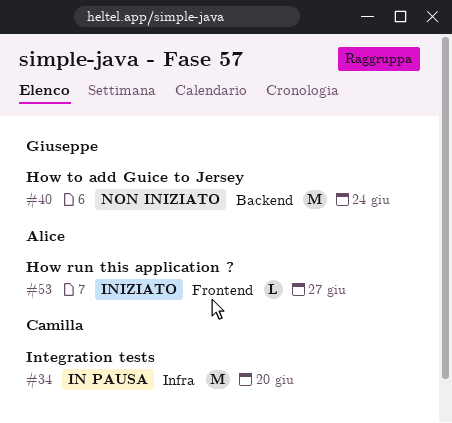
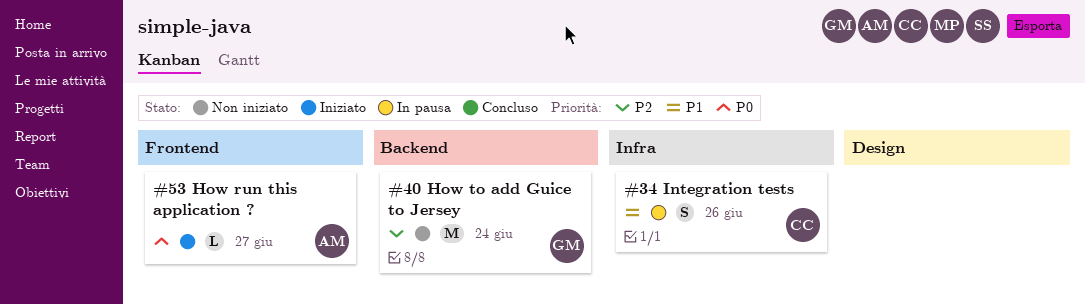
#34, estimate: M -> S
#34, due: Jun 20 -> Jun 26

